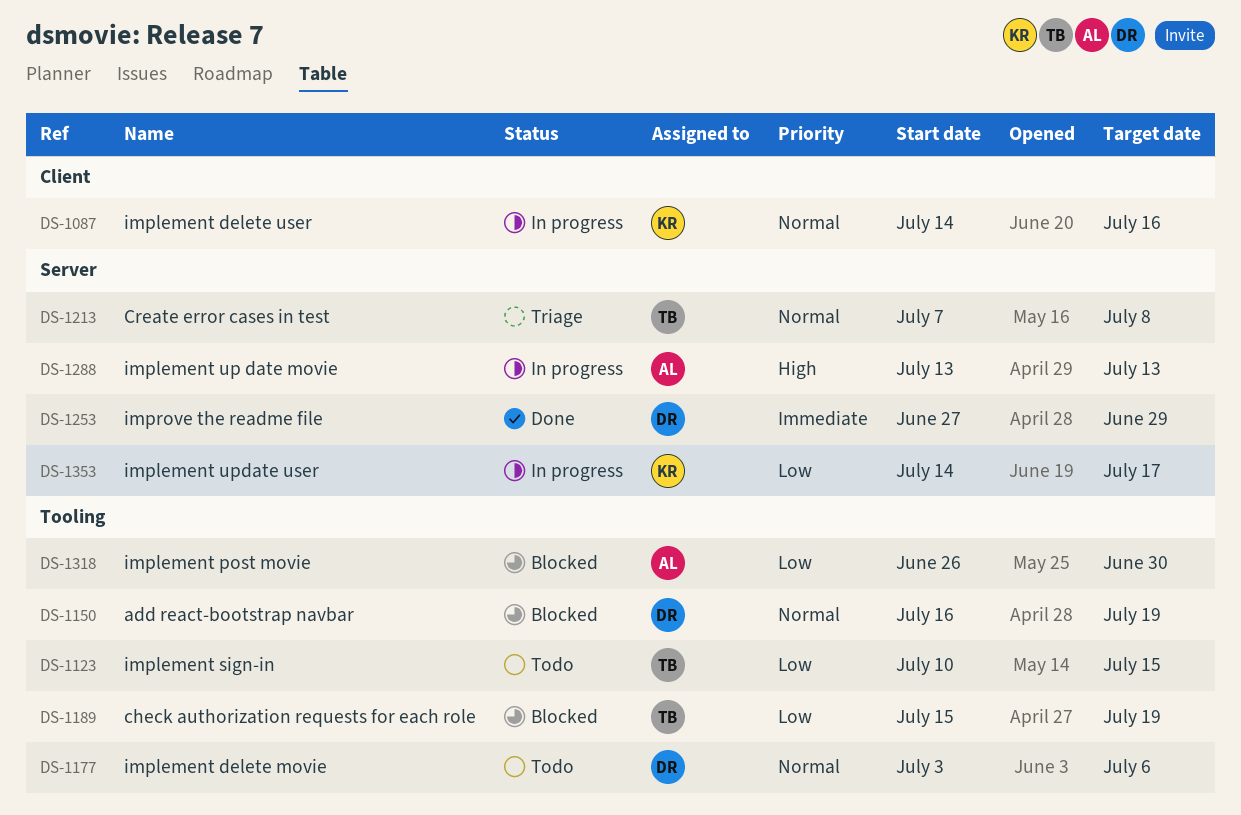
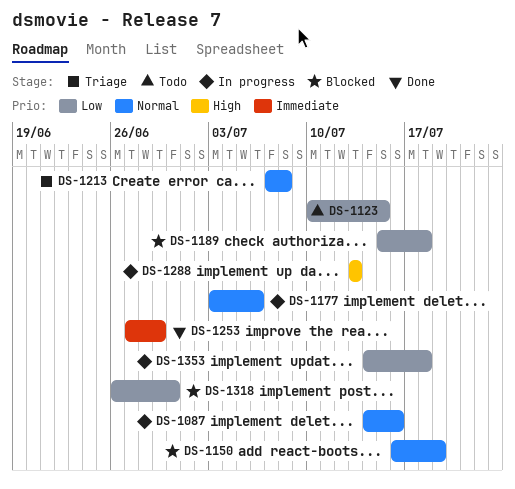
DS-1177, status: Todo -> In progress
DS-1189, due: Jul 19 -> Jul 18
DS-1353, due: Jul 17 -> Jul 18

